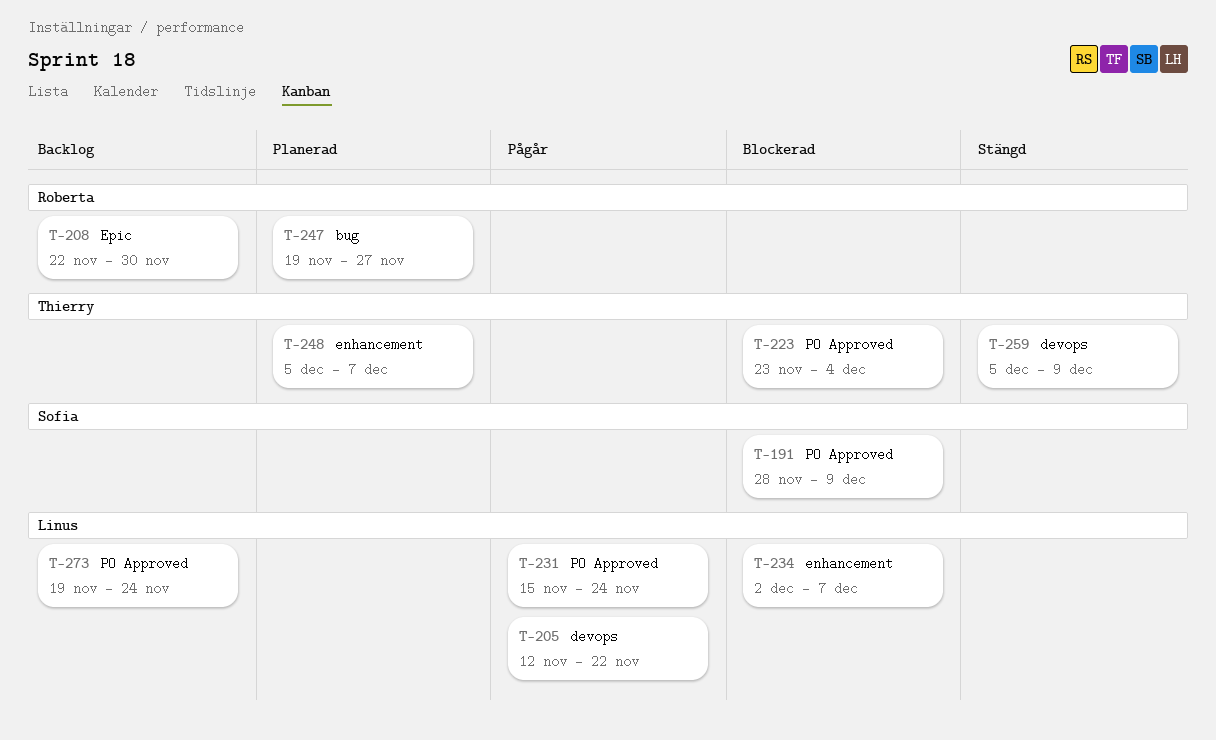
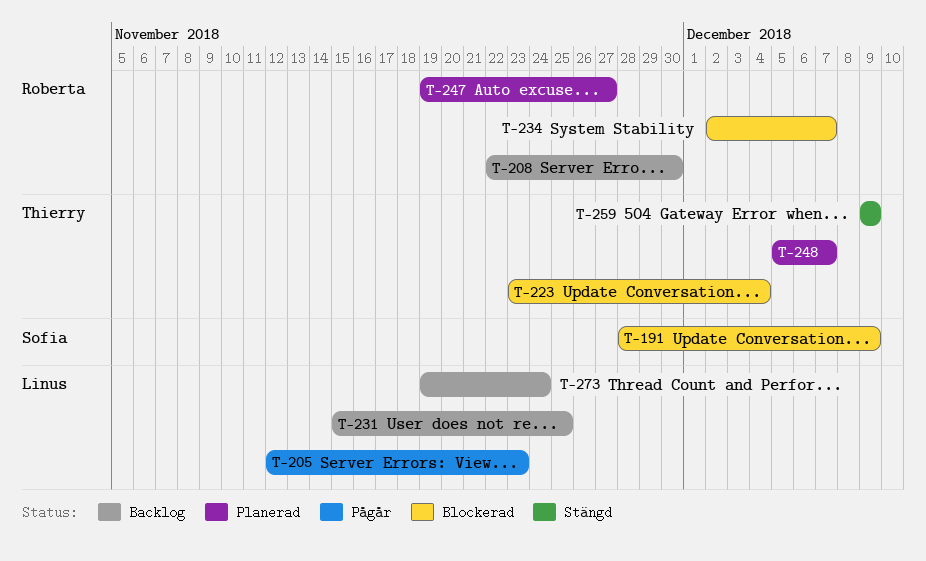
T-205, due: Nov 22 -> Nov 23
T-231, status: Pågår -> Backlog
T-231, due: Nov 24 -> Nov 25
T-234, owner: Linus -> Roberta
T-259, start: Dec 5 -> Dec 9

